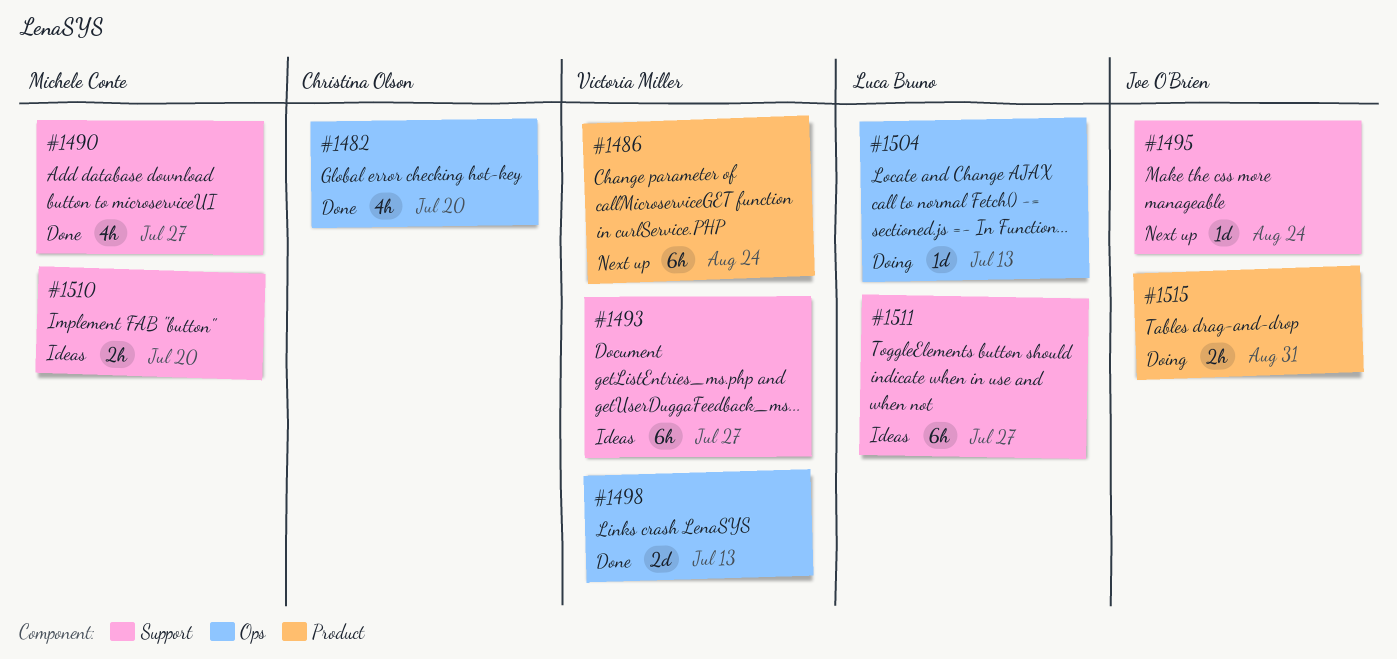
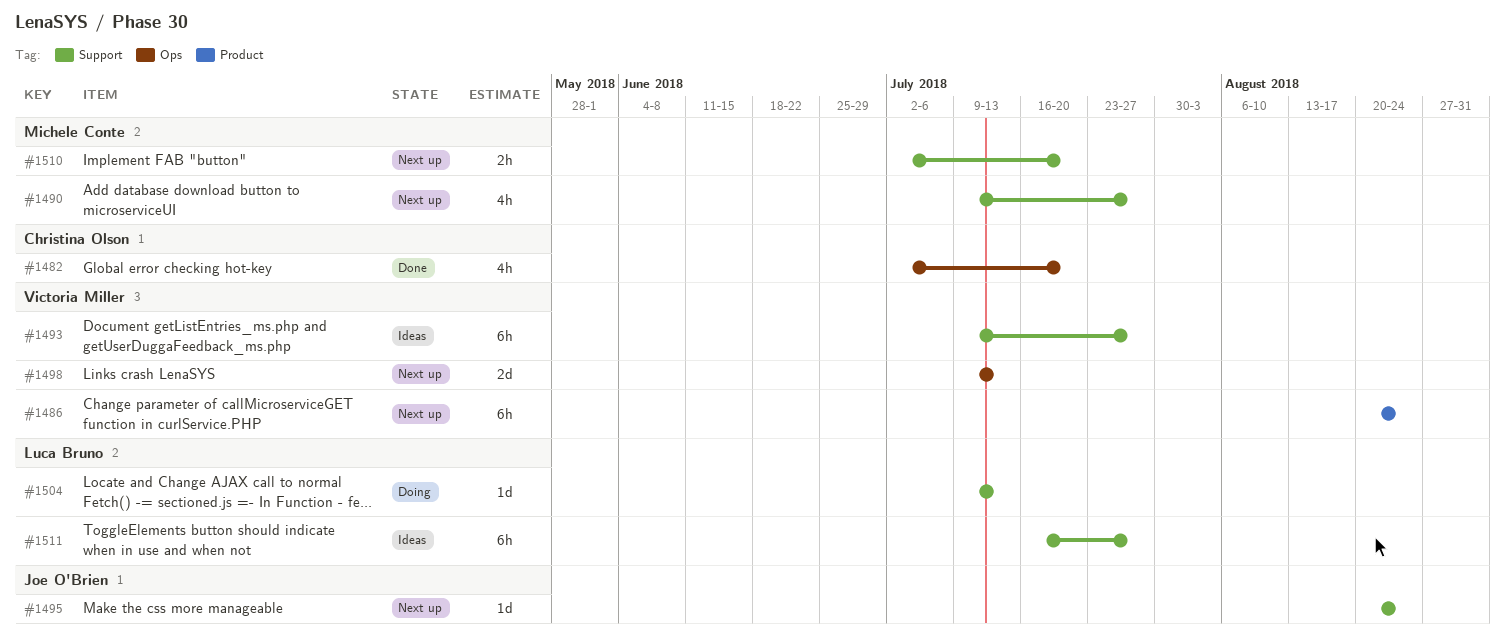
#1490, status: Done -> Next up
#1498, status: Done -> Next up
#1504, label: Ops -> Support
#1510, status: Ideas -> Next up
#1515: present -> none

